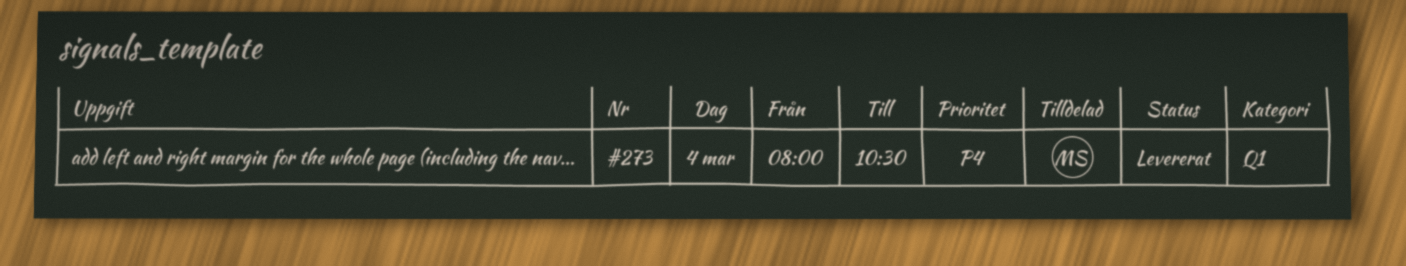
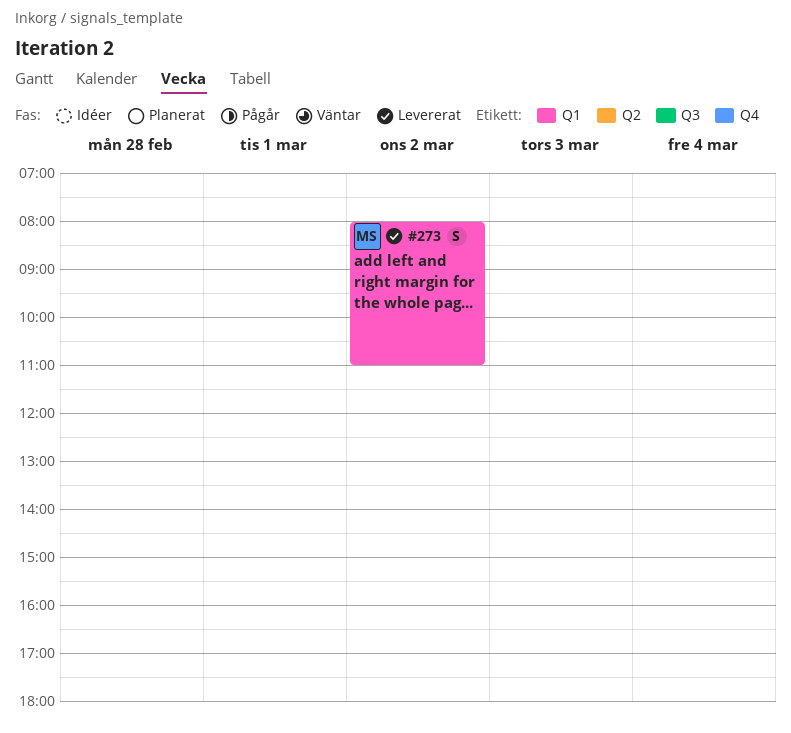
#273, day: Mar 4 -> Mar 2
#273, ends: 10:30 -> 11:00

